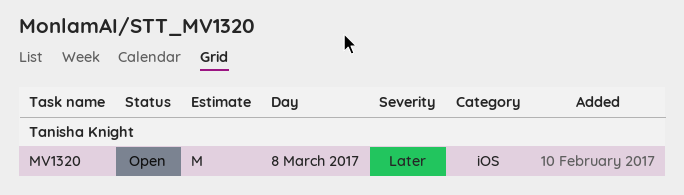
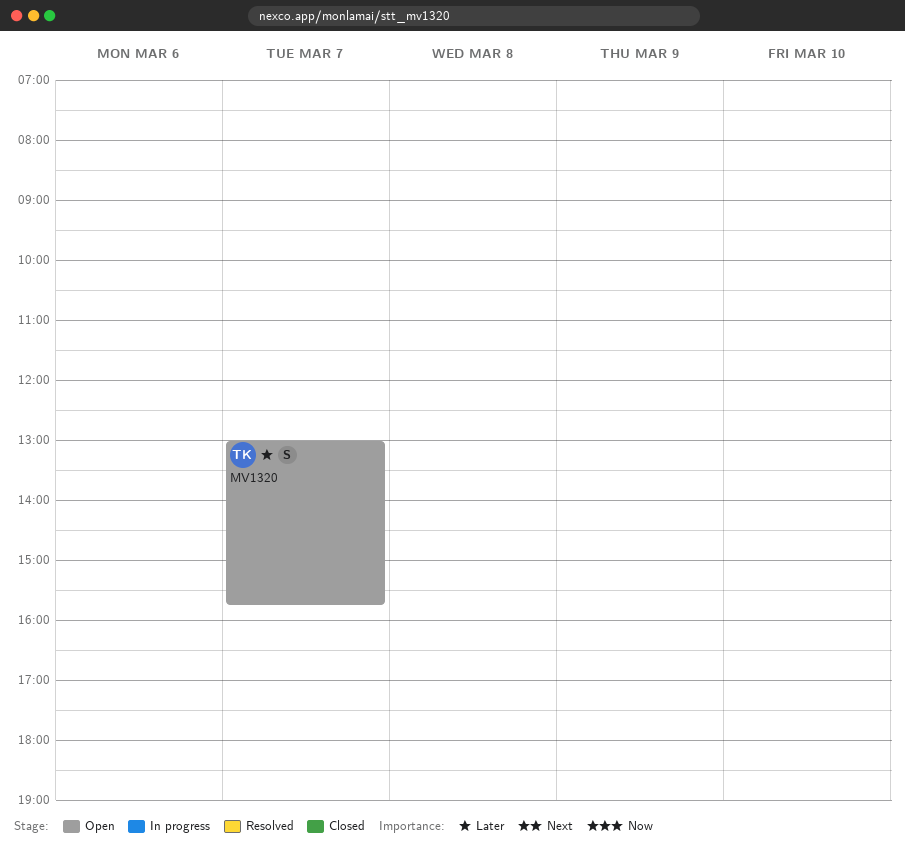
MV1320, estimate: M -> S
MV1320, day: Mar 8 -> Mar 7

